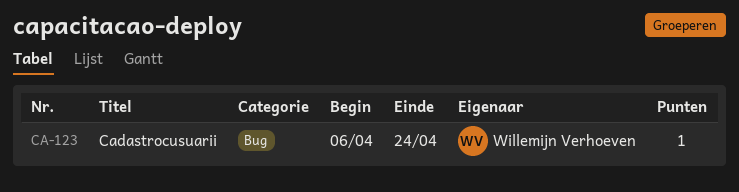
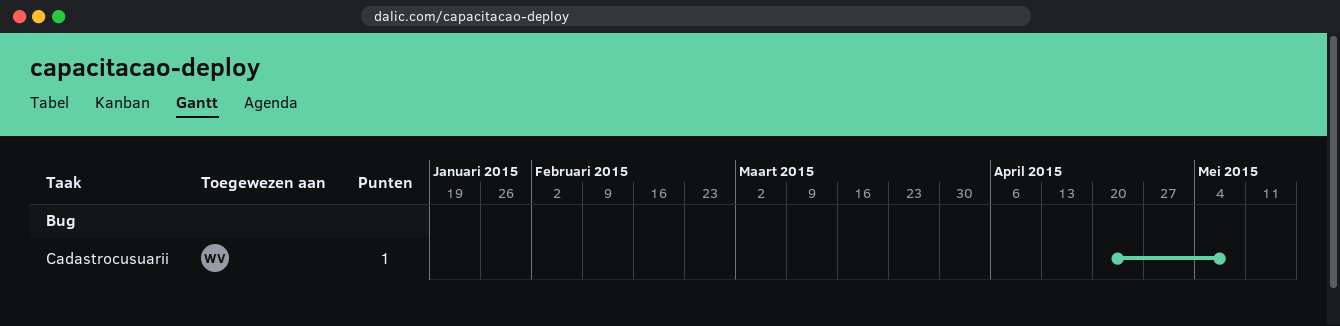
Cadastrocusuarii, start: Apr 6 -> Apr 20
Cadastrocusuarii, due: Apr 24 -> May 8

